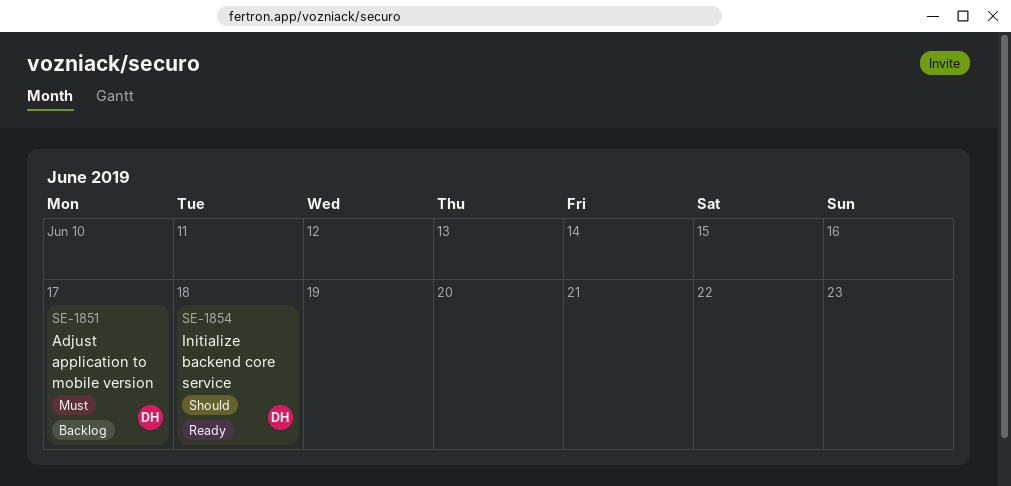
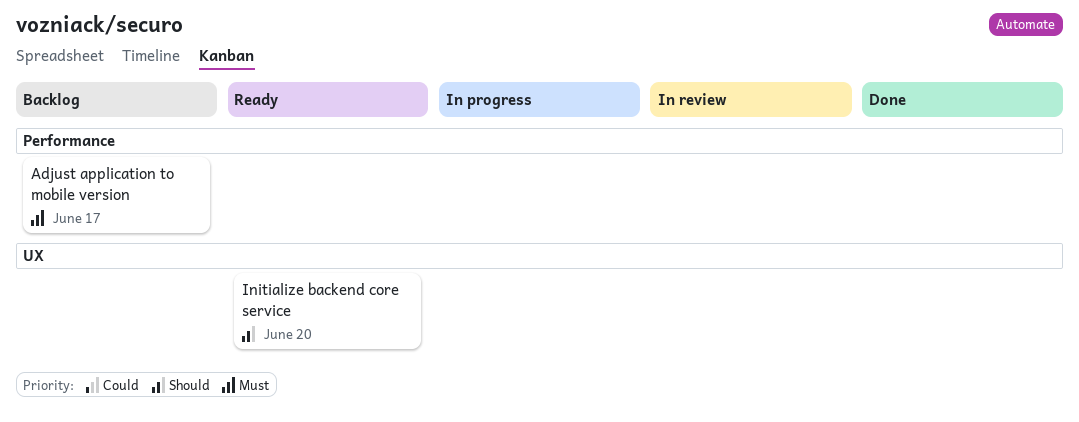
Initialize backend core service, due: Jun 18 -> Jun 20

